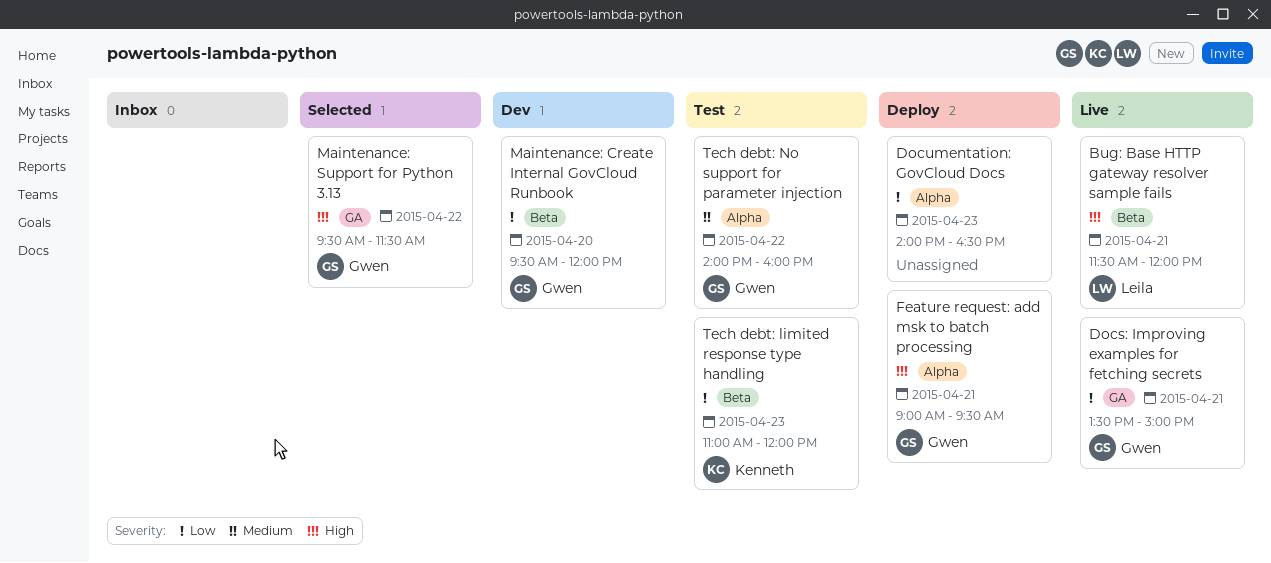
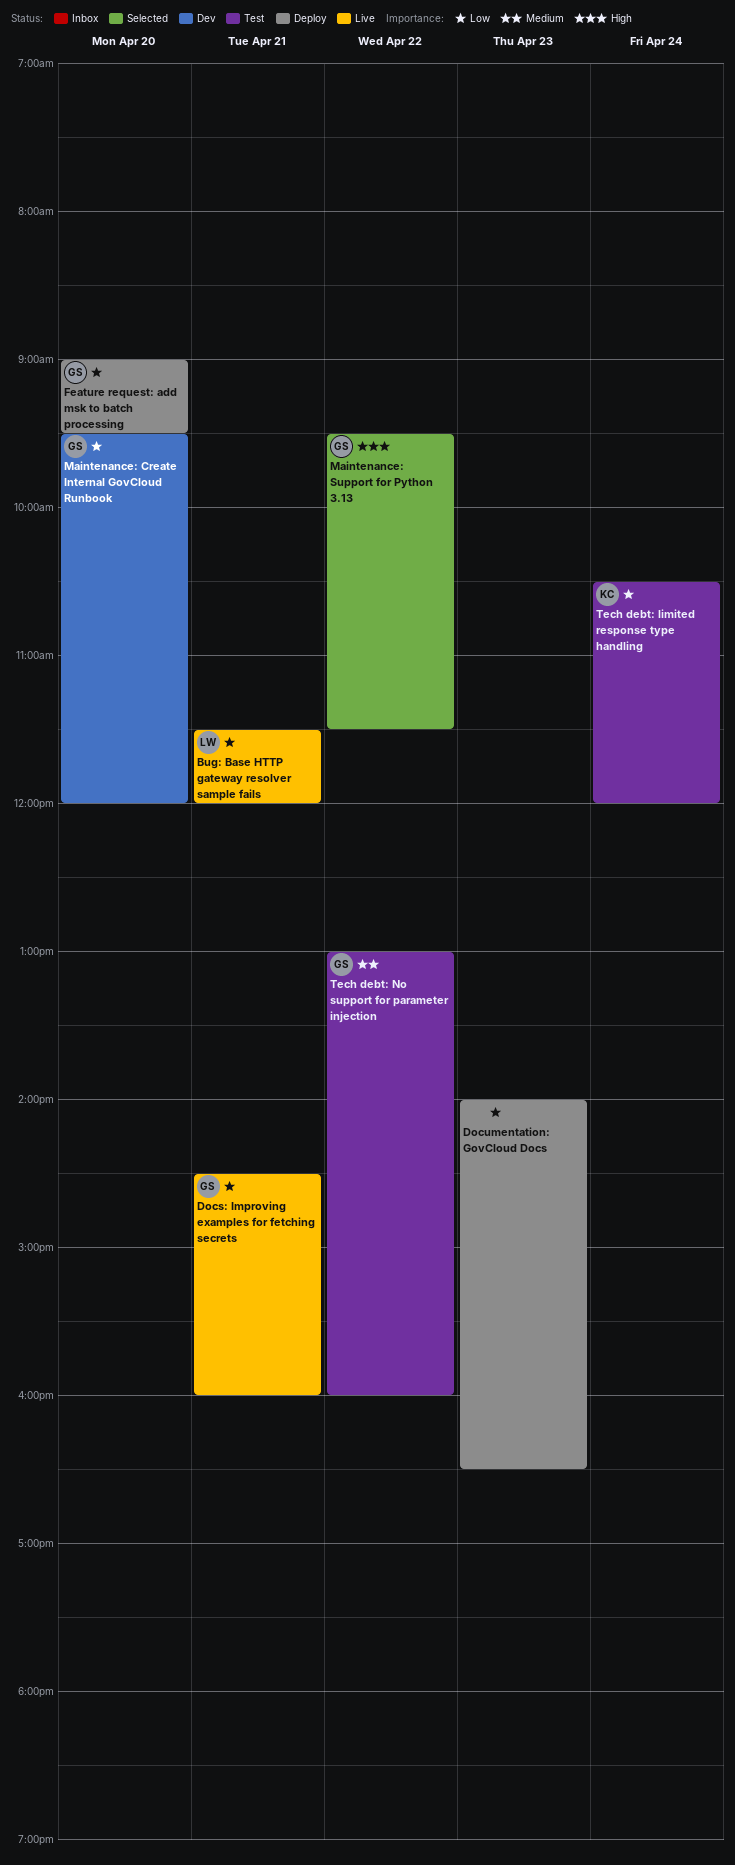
Bug: Base HTTP gateway resolver sample fails, priority: High -> Low
Docs: Improving examples for fetching secrets, begins: 13:30 -> 14:30
Docs: Improving examples for fetching secrets, ends: 15:00 -> 16:00
Feature request: add msk to batch processing, priority: High -> Low
Feature request: add msk to batch processing, day: Apr 21 -> Apr 20
Tech debt: limited response type handling, day: Apr 23 -> Apr 24
Tech debt: limited response type handling, begins: 11:00 -> 10:30
Tech debt: No support for parameter injection, begins: 14:00 -> 13:00

